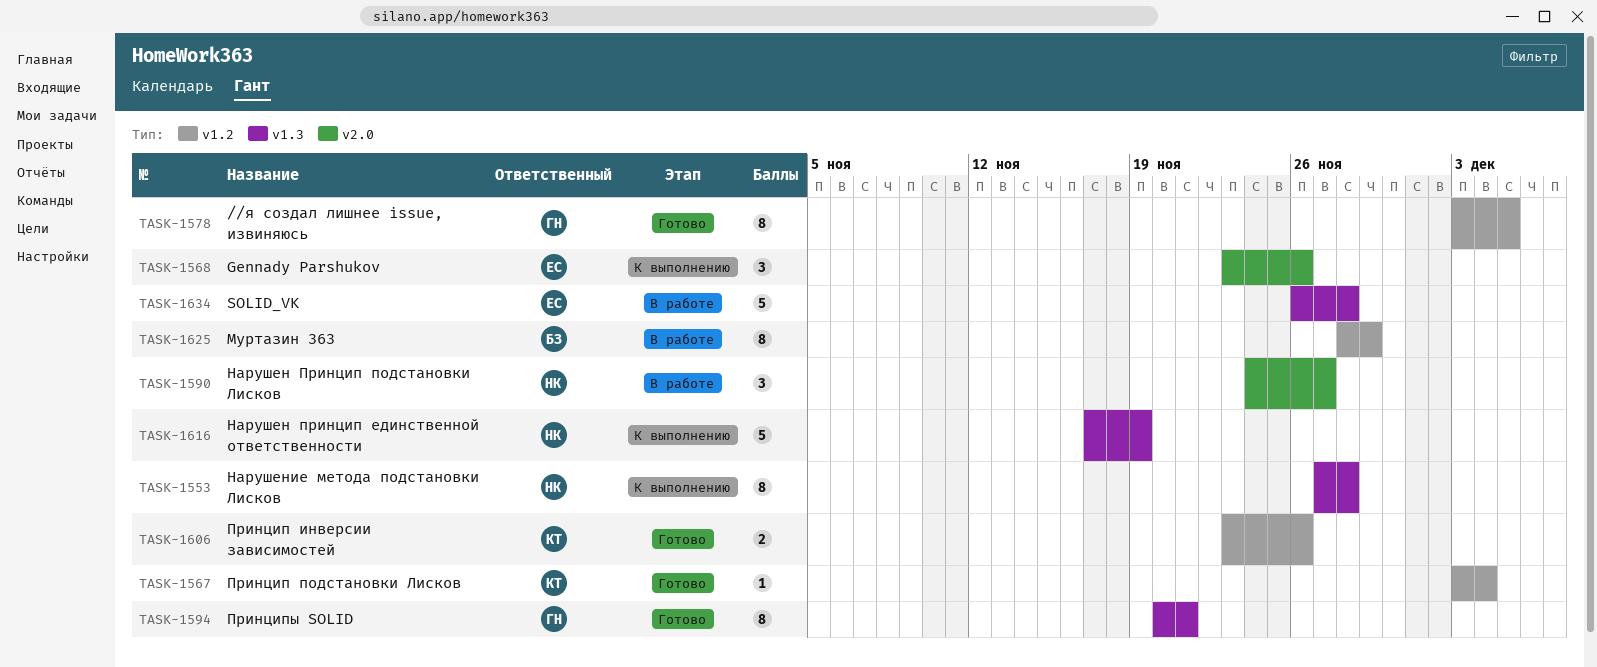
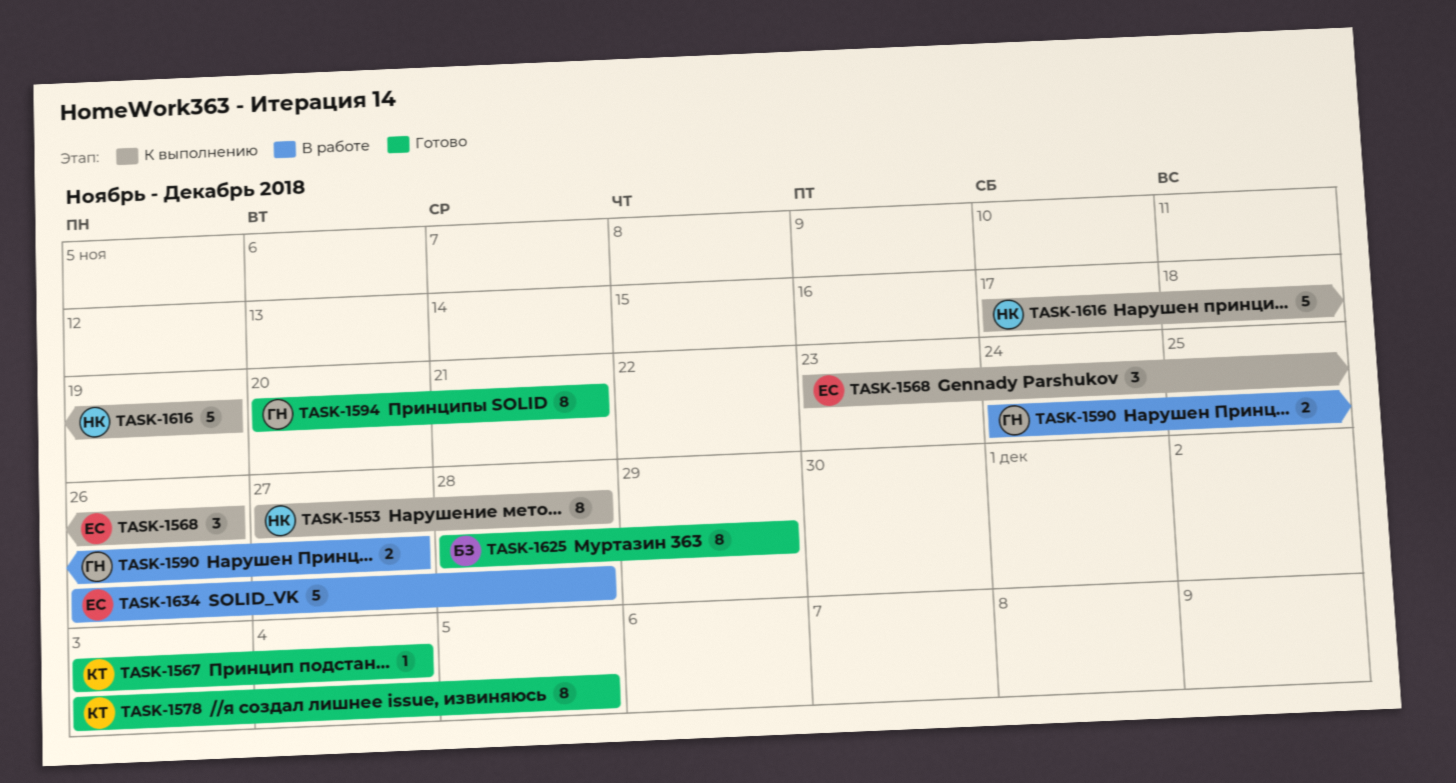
TASK-1578, owner: ГН -> КТ
TASK-1590, owner: НК -> ГН
TASK-1590, estimate: 3 -> 2
TASK-1606: present -> none
TASK-1625, status: В работе -> Готово

